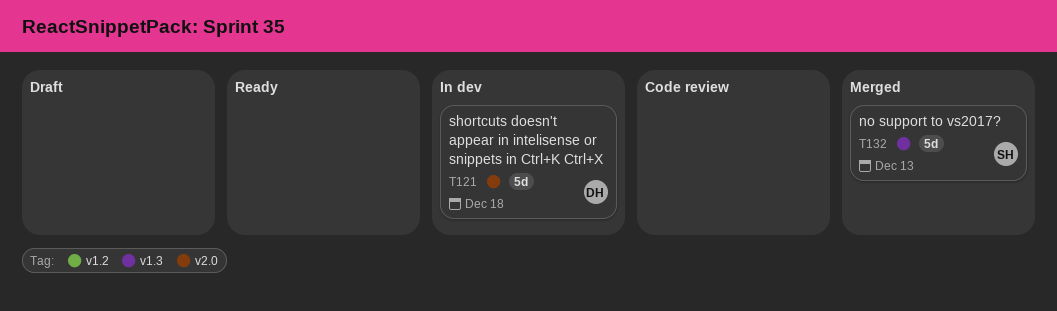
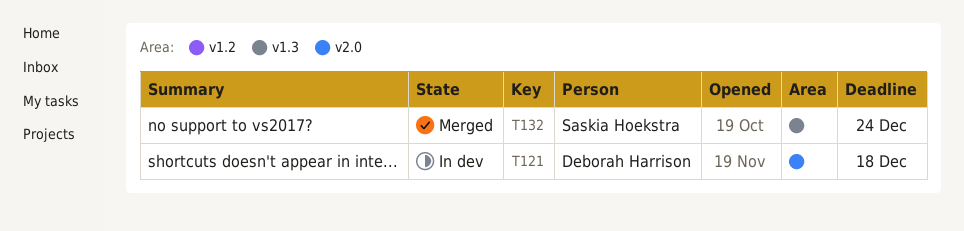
T132, due: Dec 13 -> Dec 24

